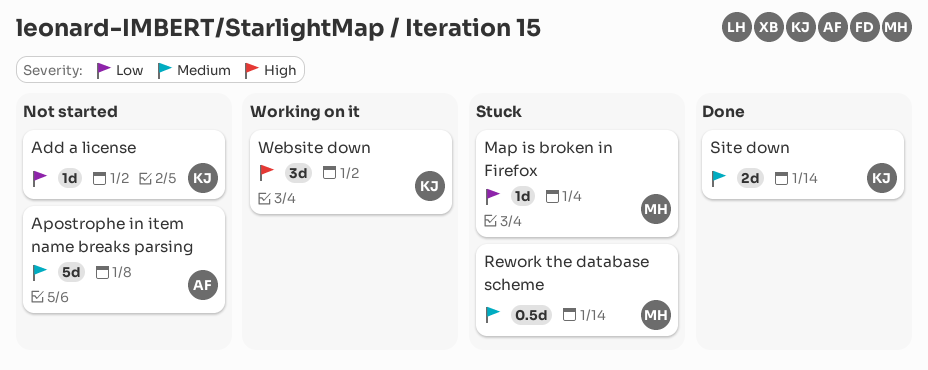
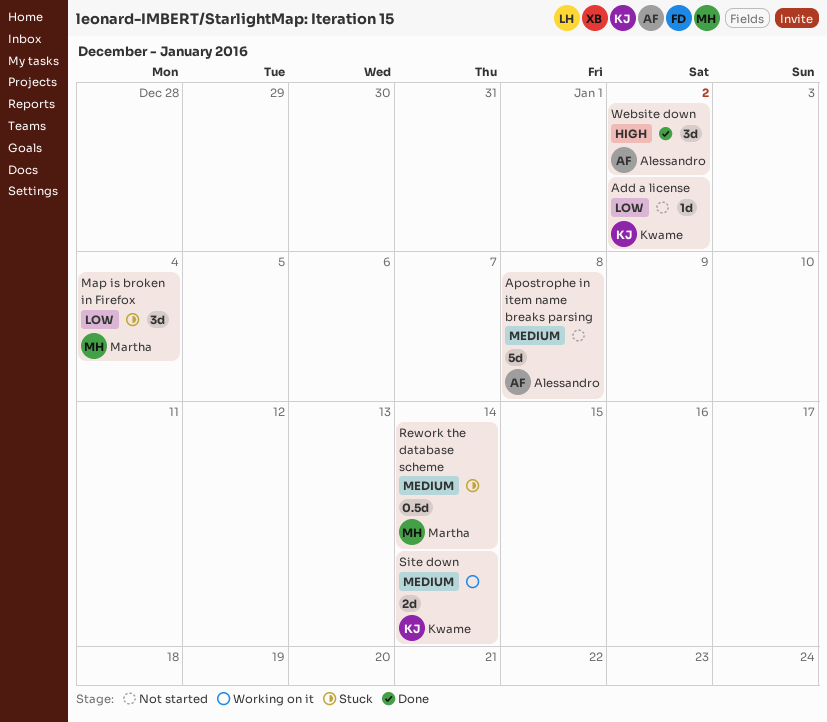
Map is broken in Firefox, estimate: 1d -> 3d
Site down, status: Done -> Working on it
Website down, status: Working on it -> Done
Website down, owner: Kwame -> Alessandro

